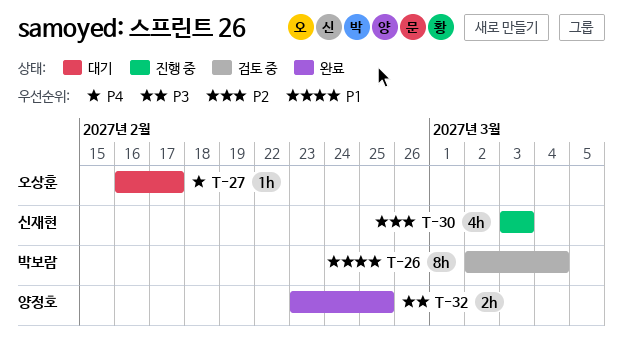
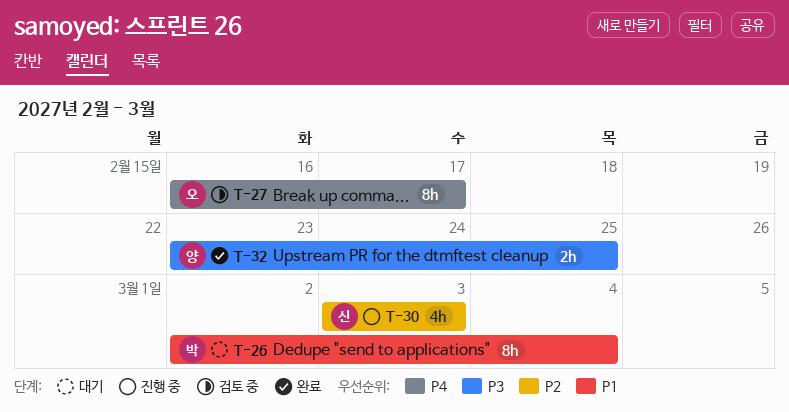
T-26, status: 검토 중 -> 대기
T-27, status: 대기 -> 검토 중
T-27, estimate: 1h -> 8h

